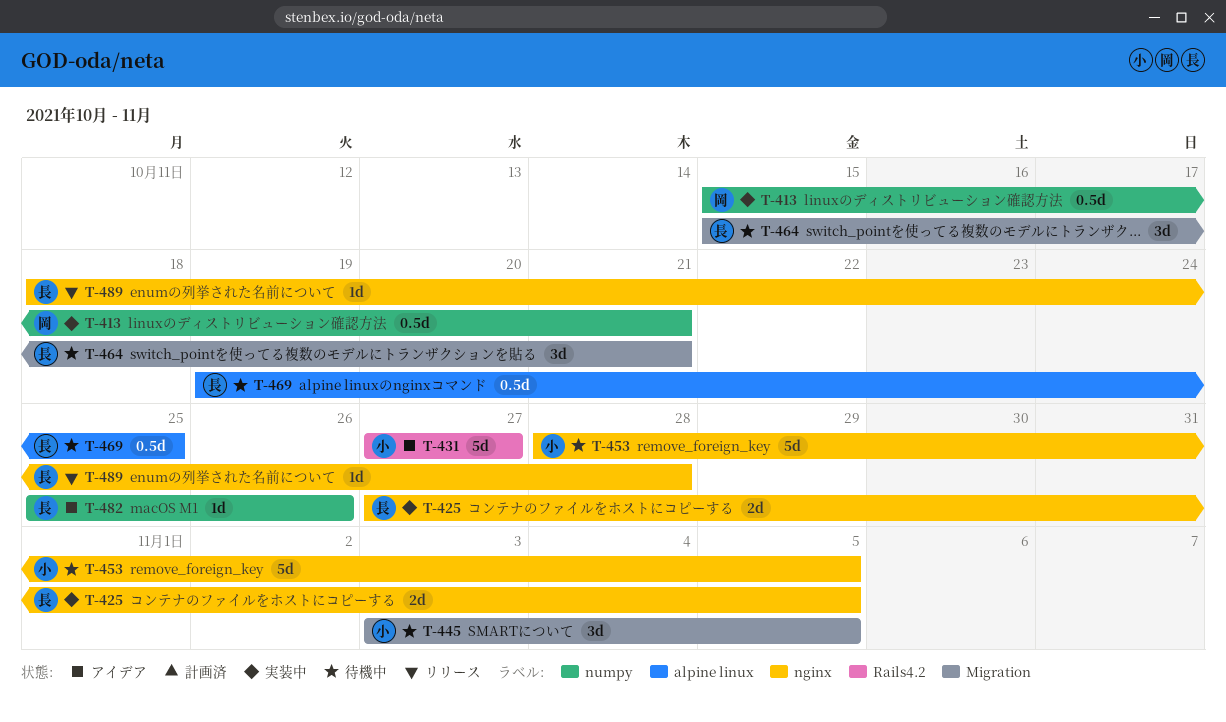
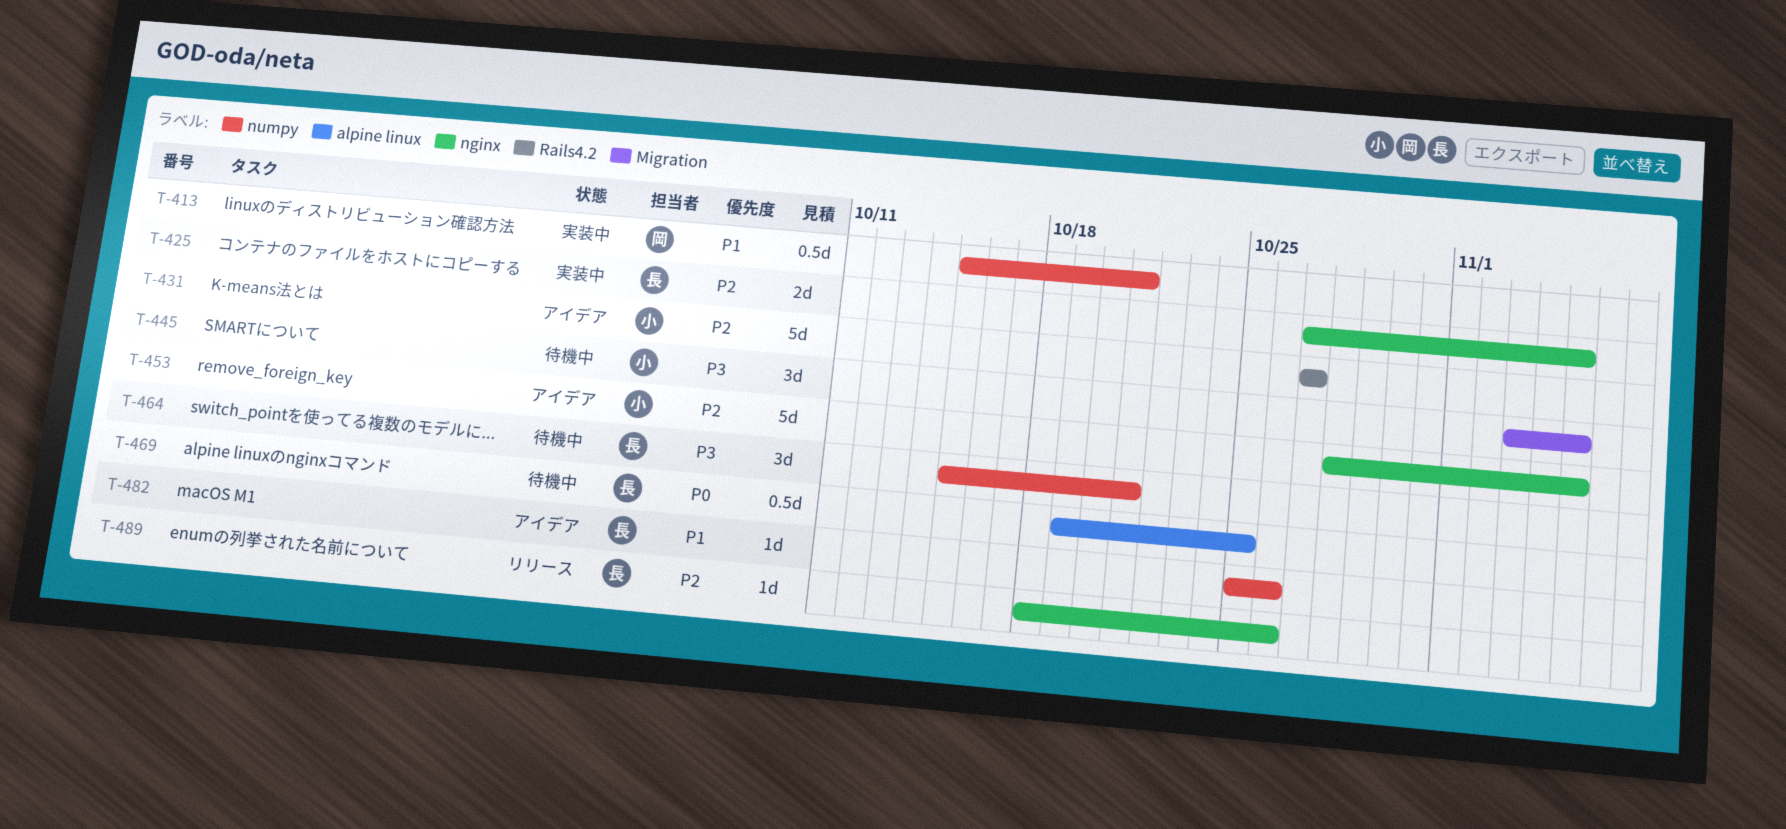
T-453, status: 待機中 -> アイデア
T-464, label: Migration -> numpy
T-489, due: Oct 28 -> Oct 26

